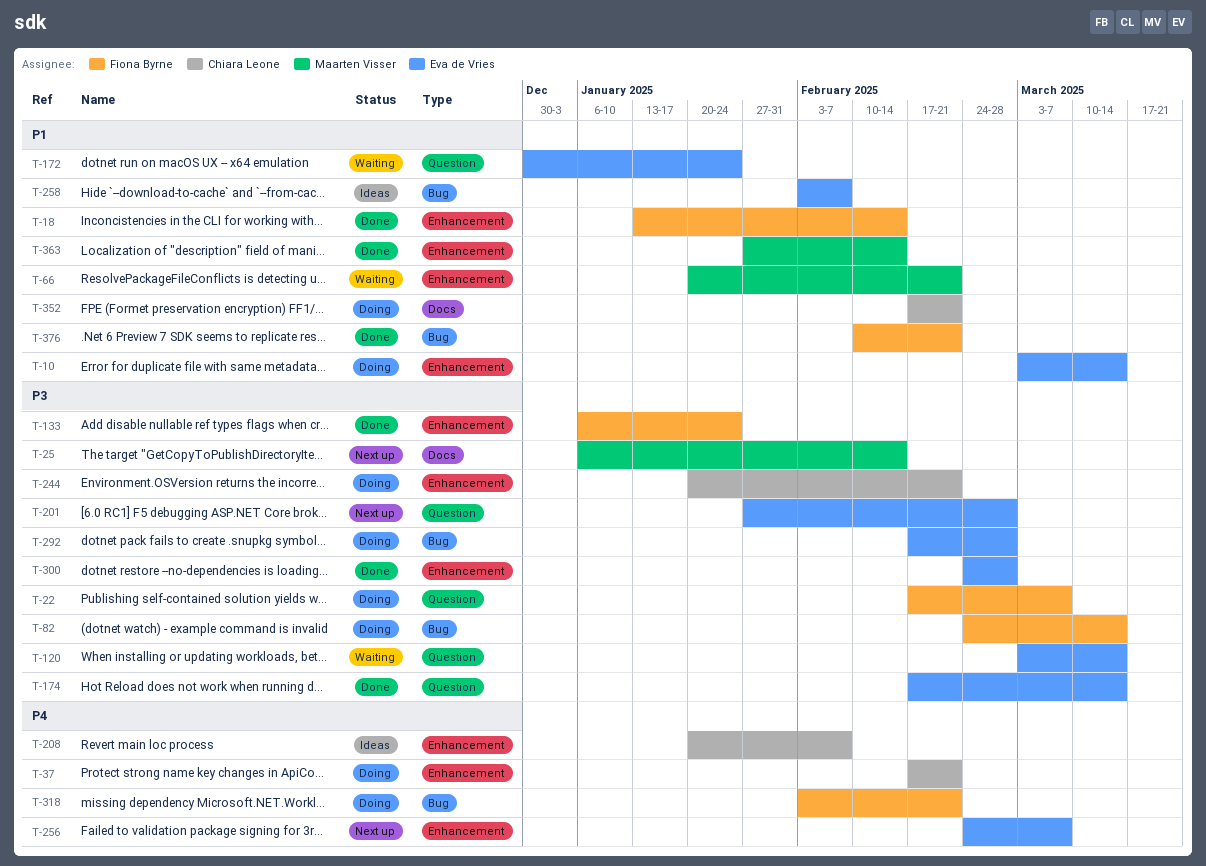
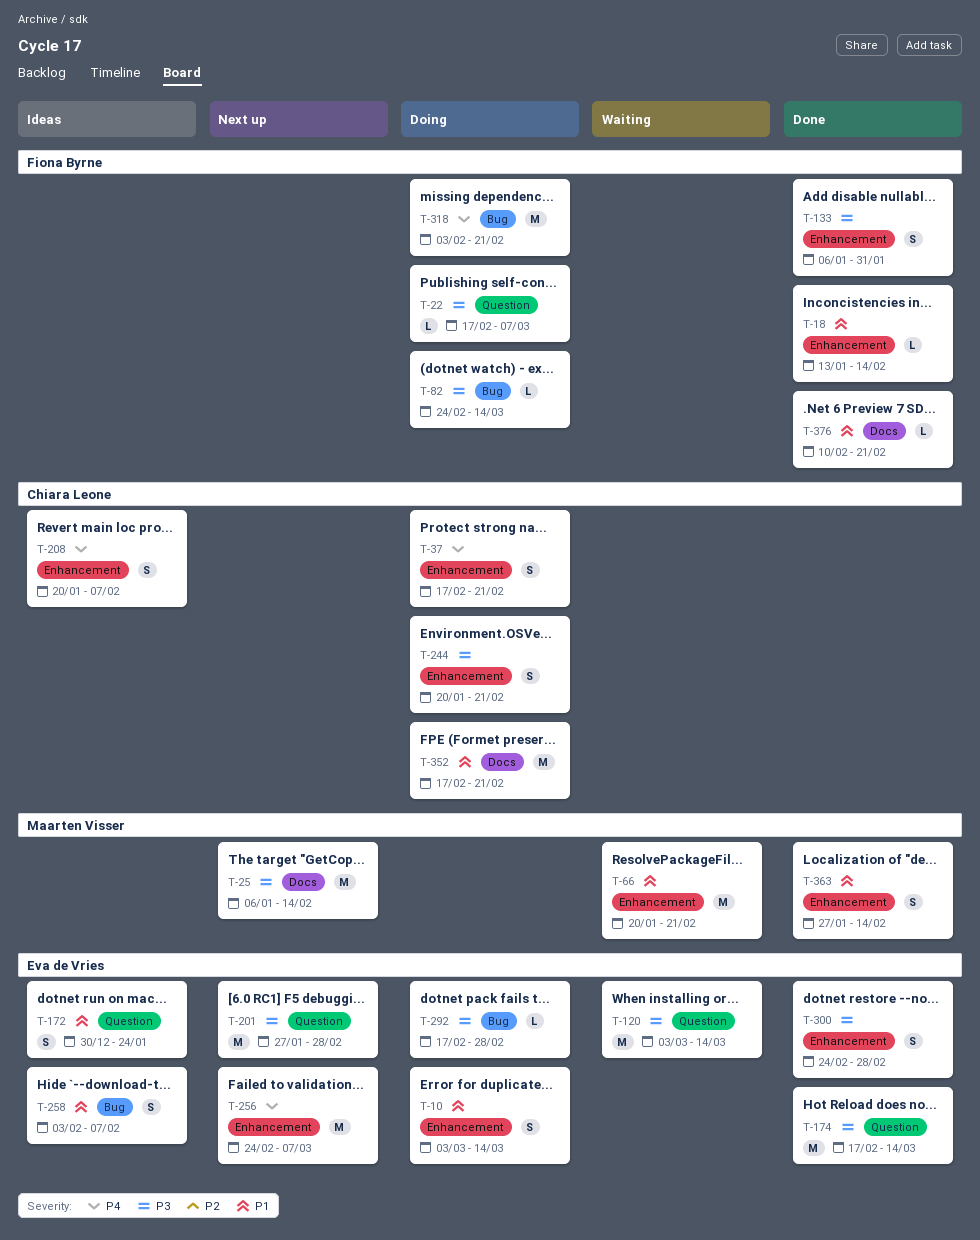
T-133, due: Jan 24 -> Jan 31
T-172, status: Waiting -> Ideas
T-376, label: Bug -> Docs

